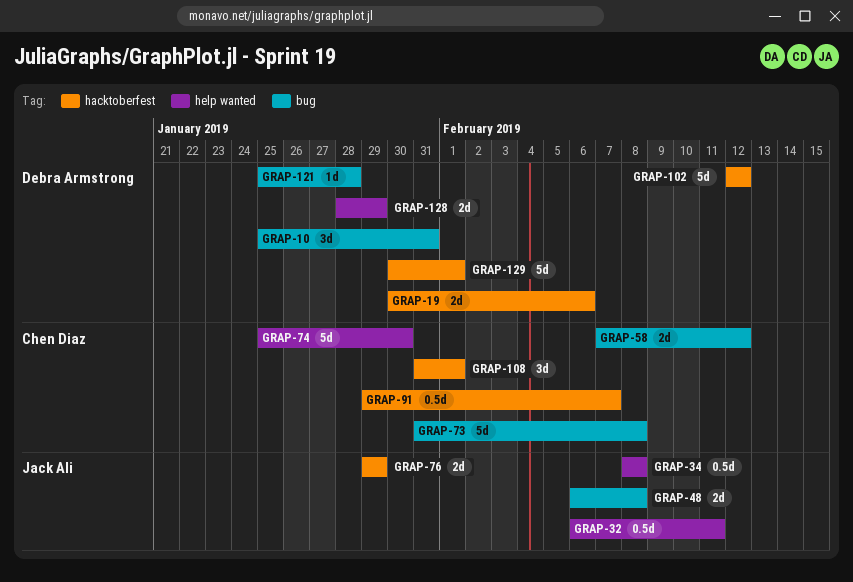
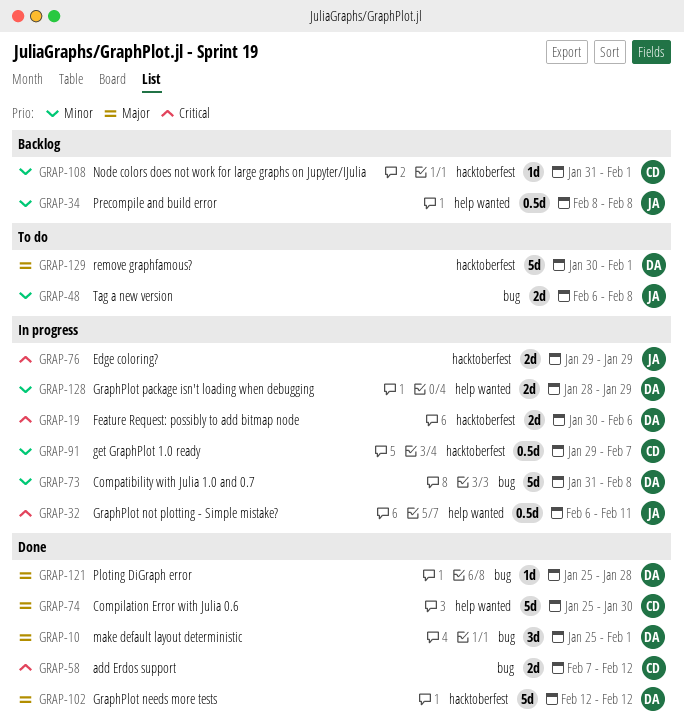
GRAP-10, due: Jan 31 -> Feb 1
GRAP-73, owner: Chen Diaz -> Debra Armstrong
GRAP-108, estimate: 3d -> 1d

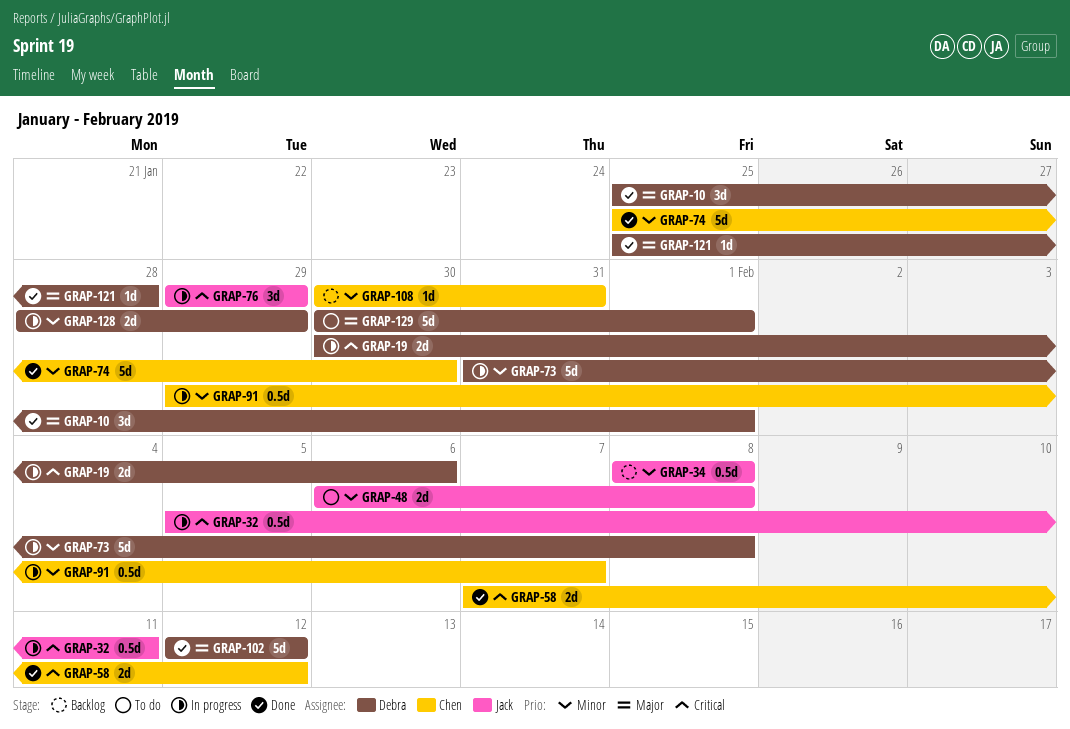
GRAP-32, start: Feb 6 -> Feb 5
GRAP-74, priority: Major -> Minor
GRAP-76, estimate: 2d -> 3d
GRAP-108, start: Jan 31 -> Jan 30
GRAP-108, due: Feb 1 -> Jan 31

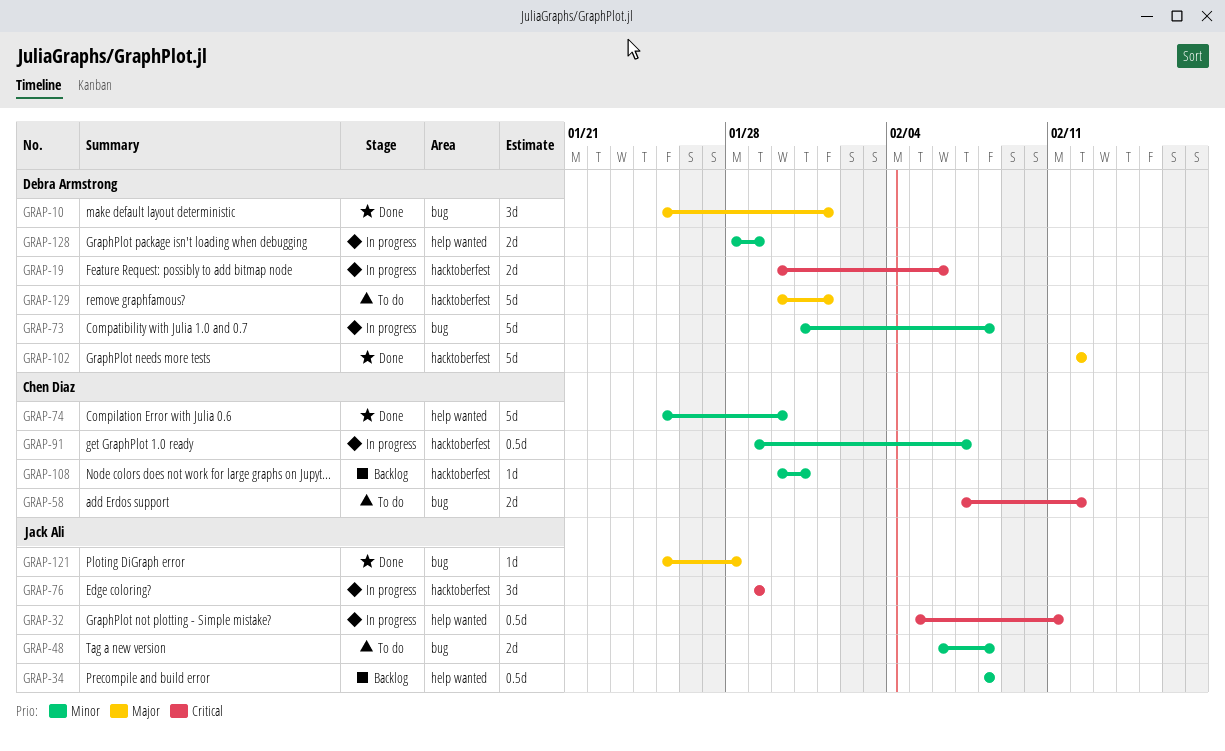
GRAP-58, status: Done -> To do
GRAP-121, owner: Debra Armstrong -> Jack Ali

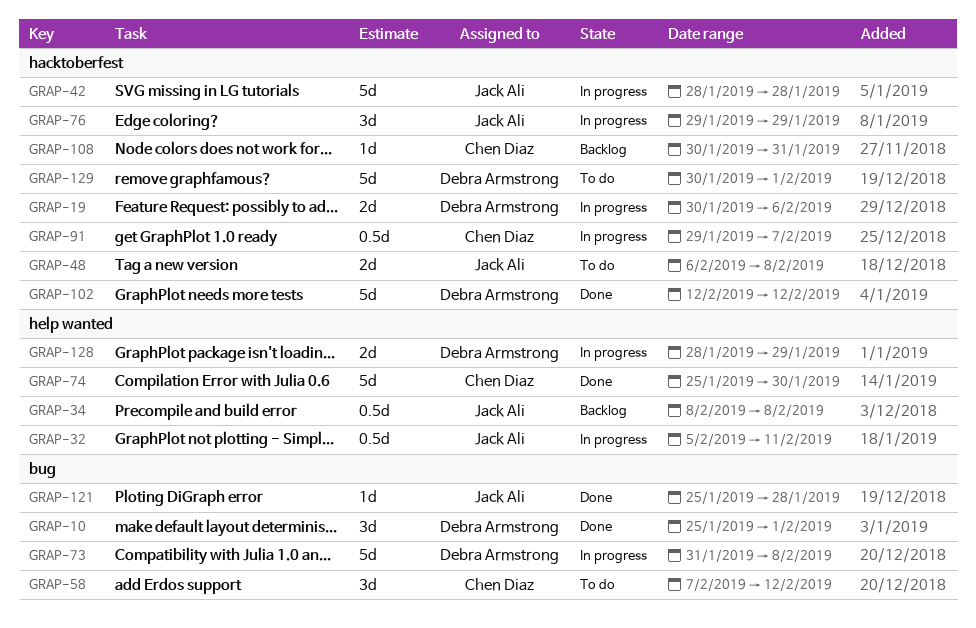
GRAP-42: none -> present
GRAP-48, label: bug -> hacktoberfest
GRAP-58, estimate: 2d -> 3d

